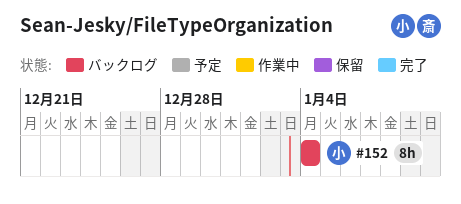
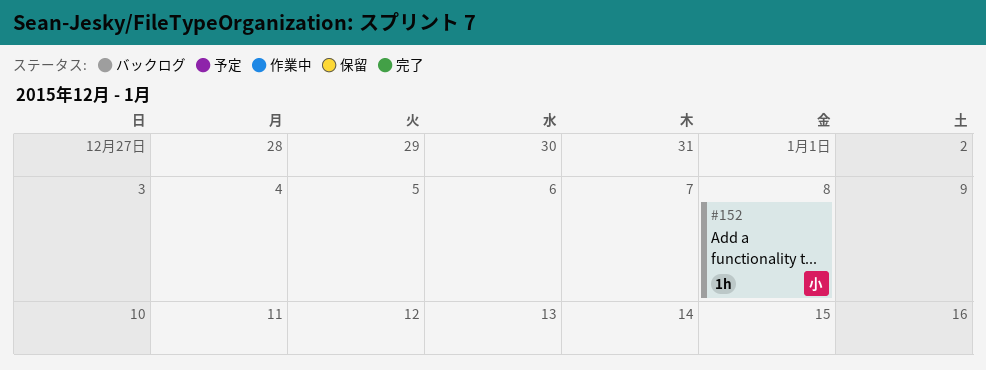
#152, estimate: 8h -> 1h
#152, due: Jan 4 -> Jan 8

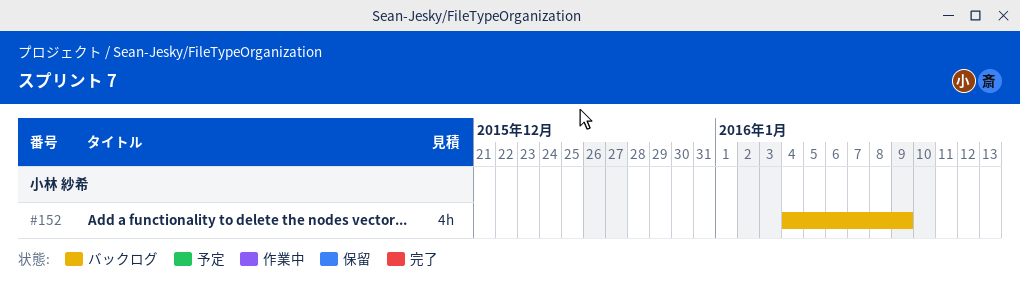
#152, estimate: 1h -> 4h
#152, due: Jan 8 -> Jan 9

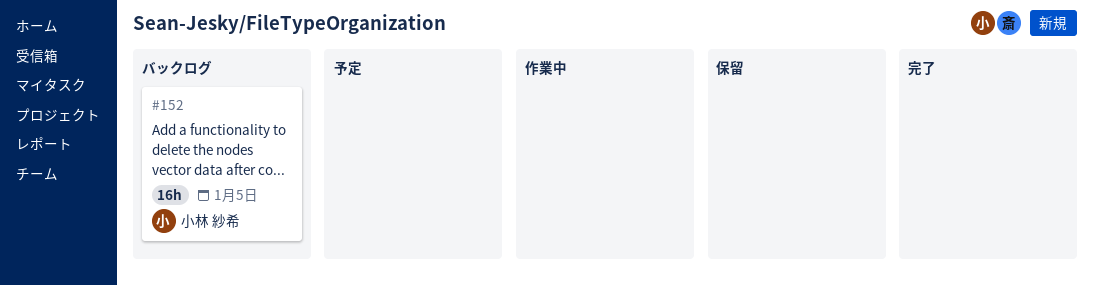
#152, estimate: 4h -> 16h
#152, due: Jan 9 -> Jan 5

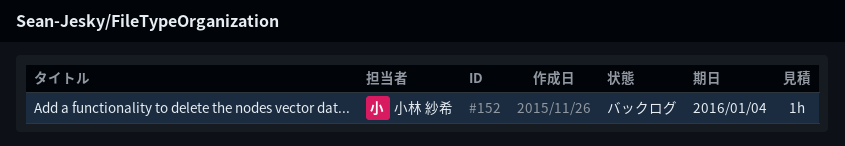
#152, estimate: 16h -> 1h
#152, due: Jan 5 -> Jan 4

